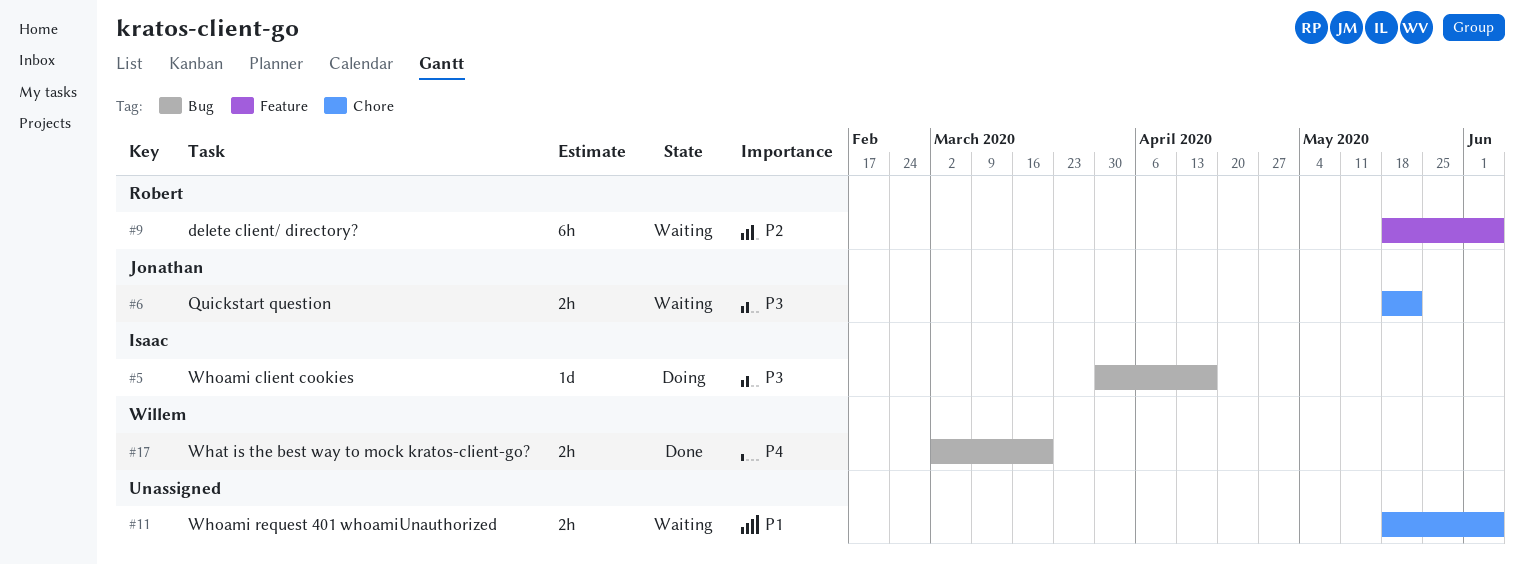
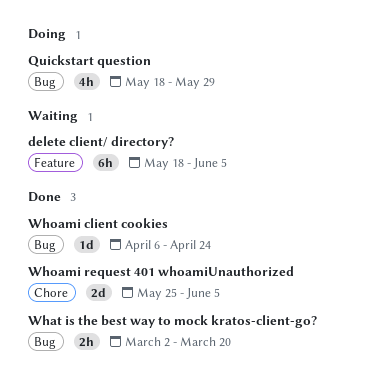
Quickstart question, status: Waiting -> Doing
Quickstart question, label: Chore -> Bug
Quickstart question, estimate: 2h -> 4h
Quickstart question, due: May 22 -> May 29
Whoami client cookies, status: Doing -> Done
Whoami client cookies, start: Mar 30 -> Apr 6
Whoami client cookies, due: Apr 17 -> Apr 24
Whoami request 401 whoamiUnauthorized, status: Waiting -> Done
Whoami request 401 whoamiUnauthorized, estimate: 2h -> 2d
Whoami request 401 whoamiUnauthorized, start: May 18 -> May 25

